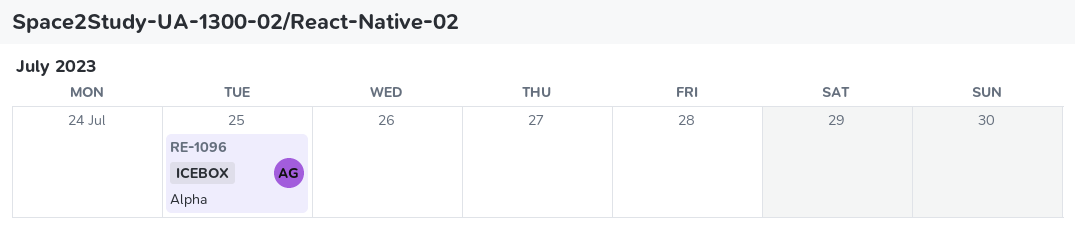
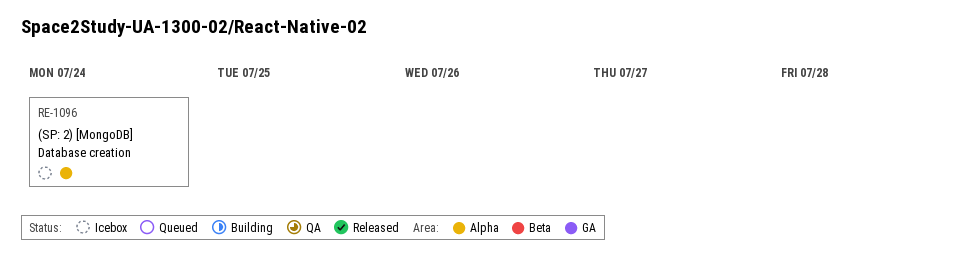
RE-1096, due: Jul 25 -> Jul 24

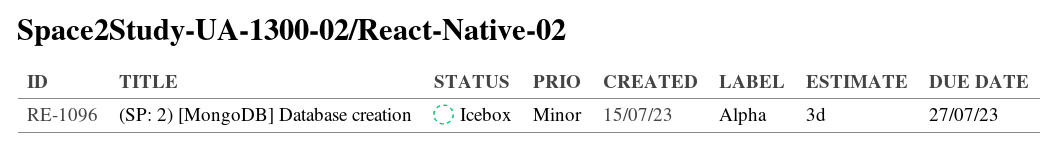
RE-1096, due: Jul 24 -> Jul 27

